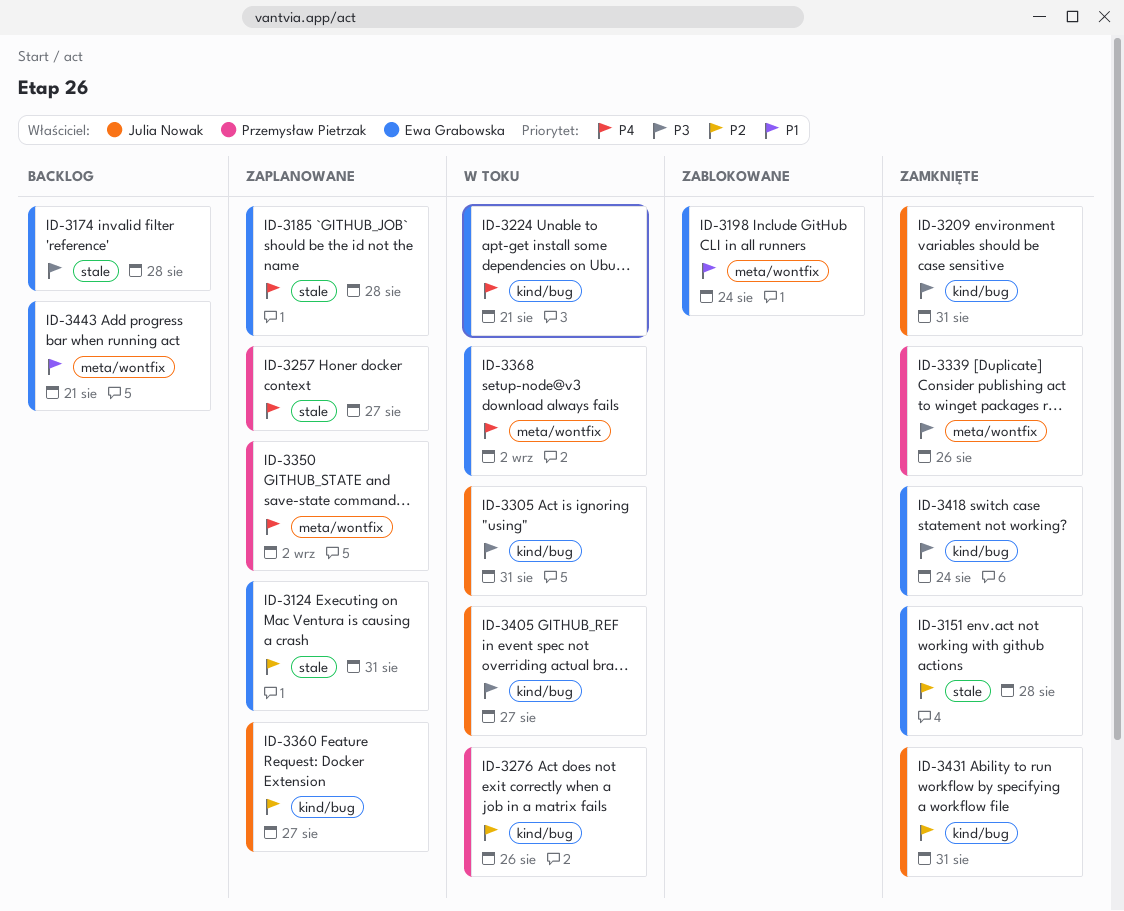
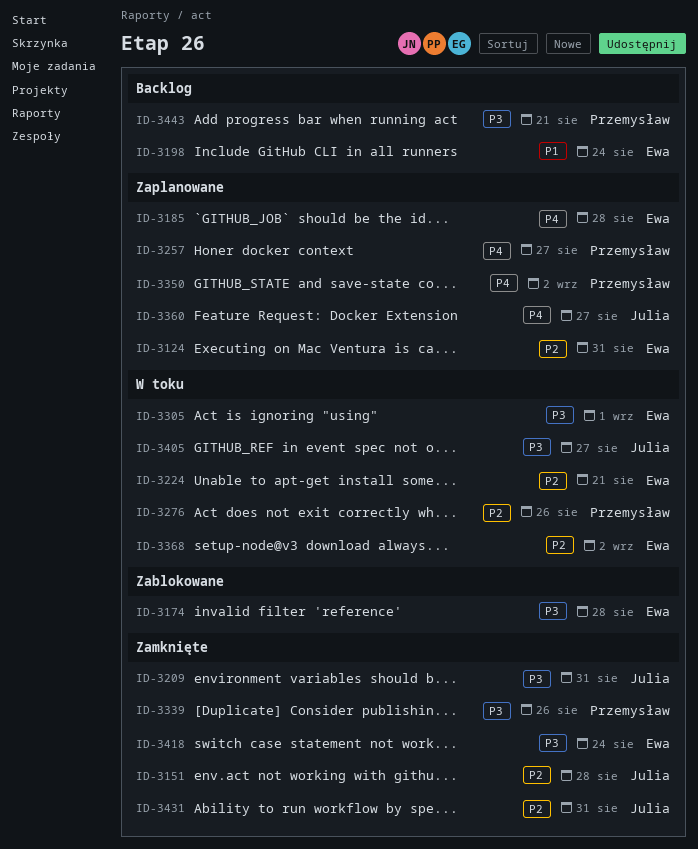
ID-3151, owner: Ewa Grabowska -> Julia Nowak
ID-3174, status: Backlog -> Zablokowane
ID-3198, status: Zablokowane -> Backlog
ID-3224, priority: P4 -> P2
ID-3305, owner: Julia Nowak -> Ewa Grabowska
ID-3305, due: Aug 31 -> Sep 1
ID-3360, priority: P2 -> P4
ID-3368, priority: P4 -> P2
ID-3443, owner: Ewa Grabowska -> Przemysław Pietrzak
ID-3443, priority: P1 -> P3

